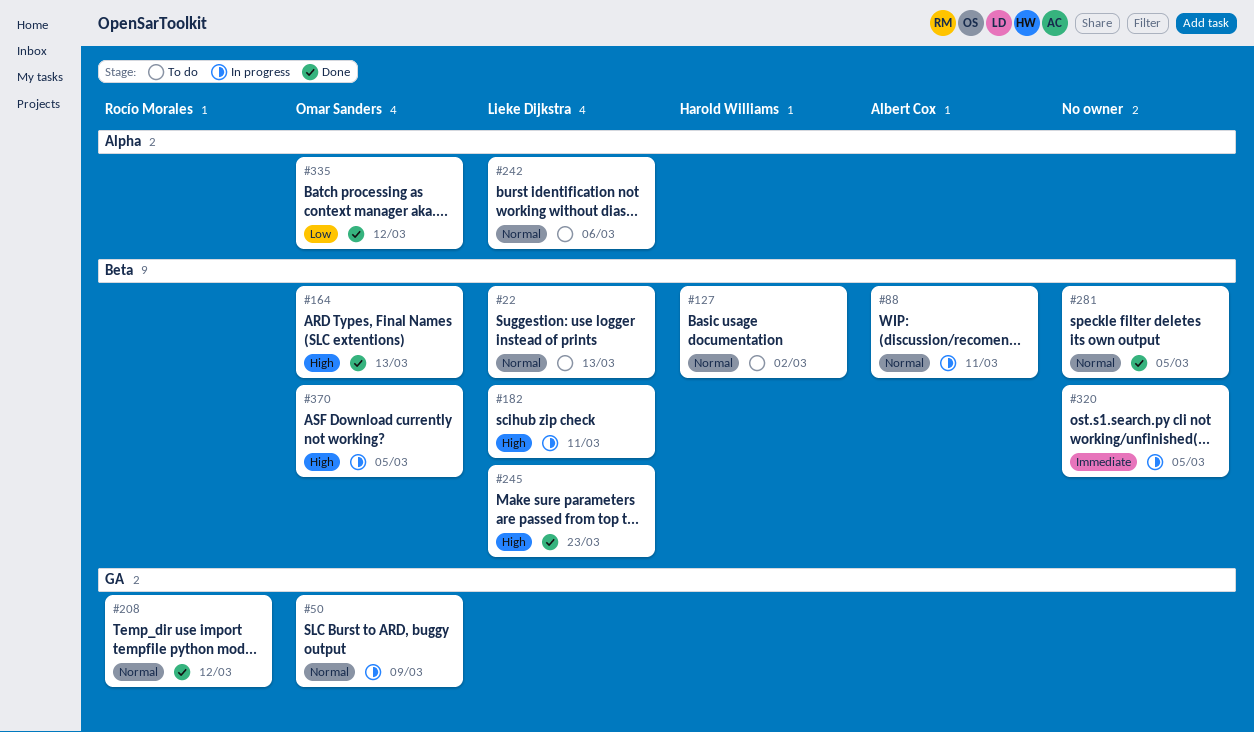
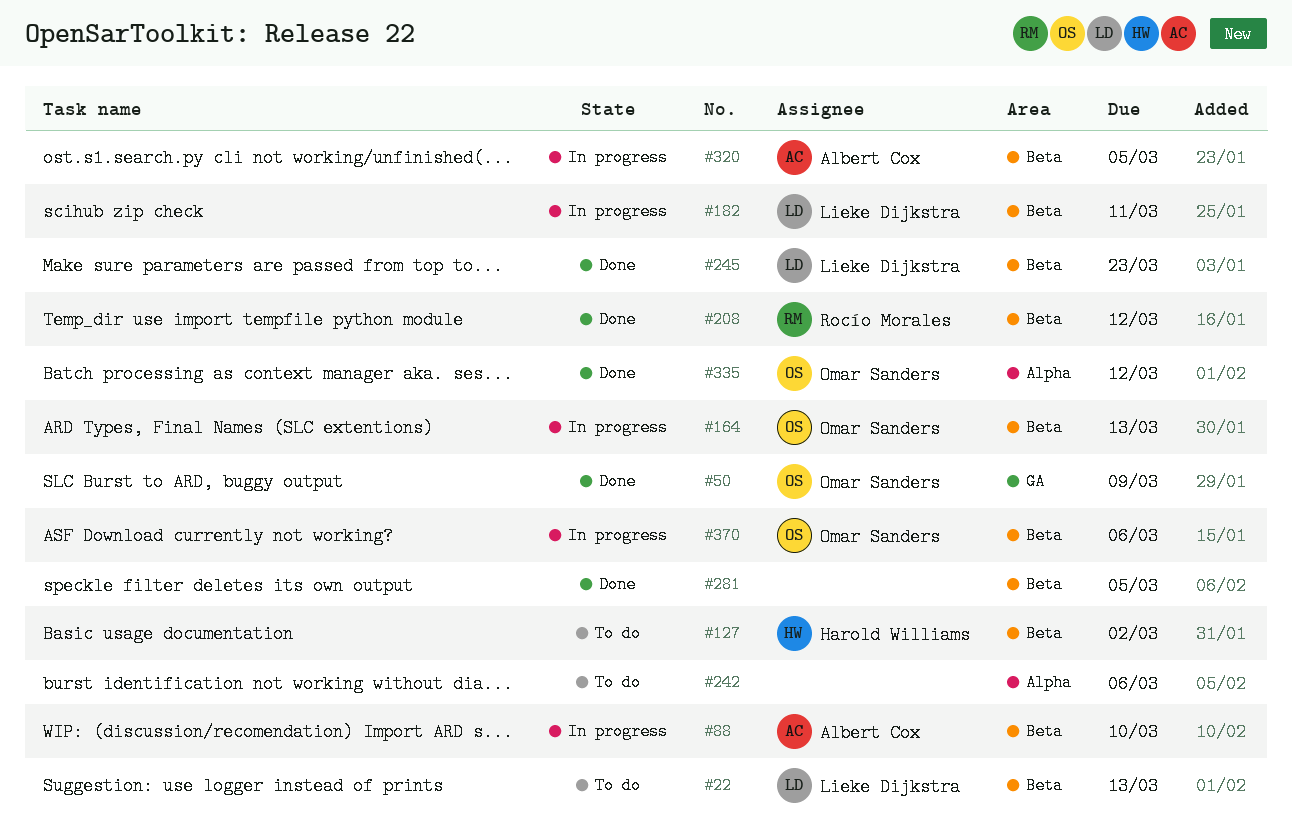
#50, status: In progress -> Done
#88, due: Mar 11 -> Mar 10
#164, status: Done -> In progress
#208, label: GA -> Beta
#242, owner: Lieke Dijkstra -> none
#320, owner: none -> Albert Cox
#370, due: Mar 5 -> Mar 6

